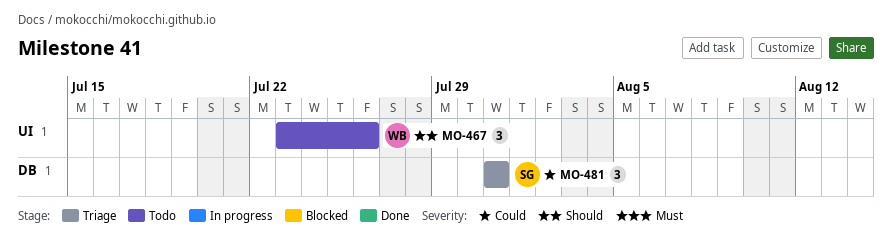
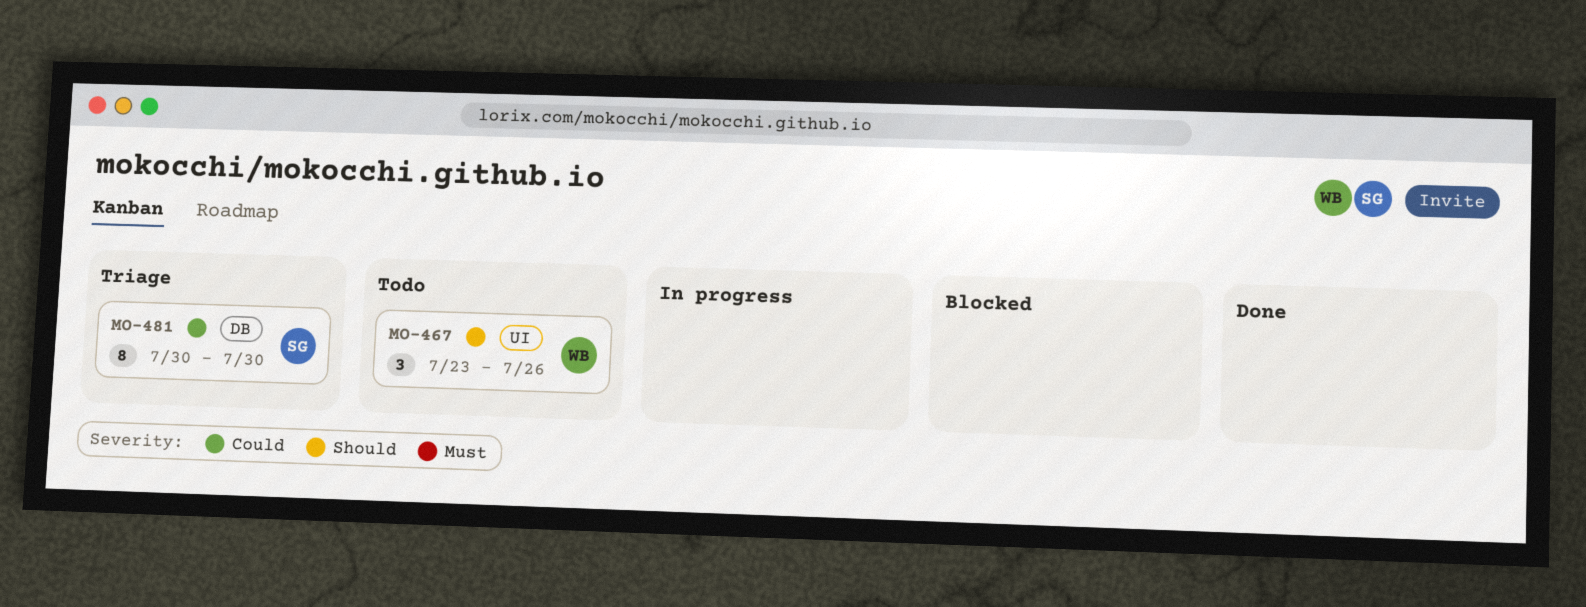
MO-481, estimate: 3 -> 8
MO-481, start: Jul 31 -> Jul 30
MO-481, due: Jul 31 -> Jul 30

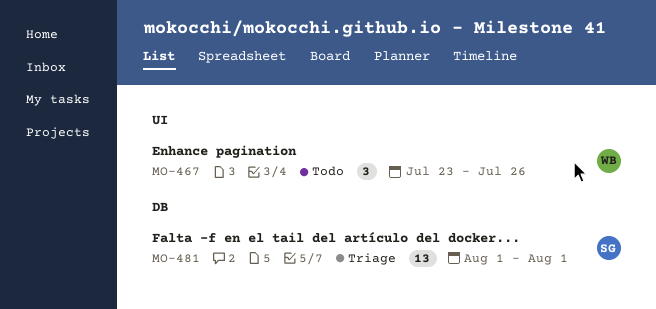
MO-481, estimate: 8 -> 13
MO-481, start: Jul 30 -> Aug 1
MO-481, due: Jul 30 -> Aug 1

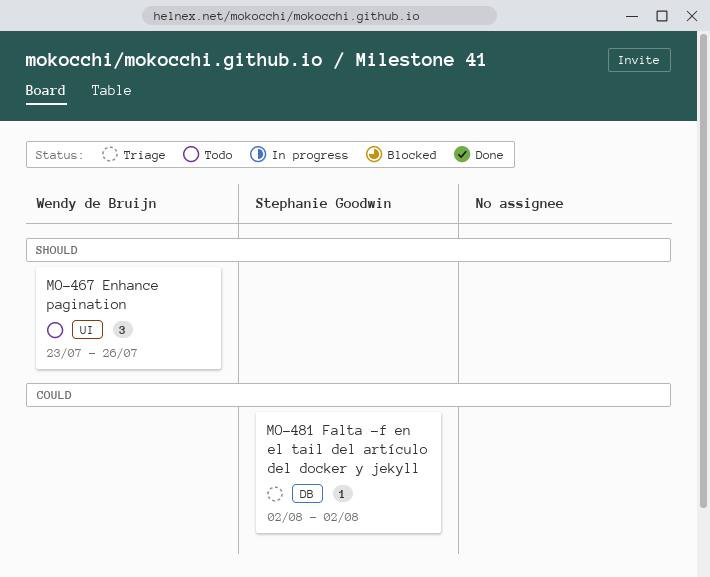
MO-481, estimate: 13 -> 1
MO-481, start: Aug 1 -> Aug 2
MO-481, due: Aug 1 -> Aug 2

